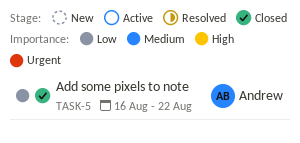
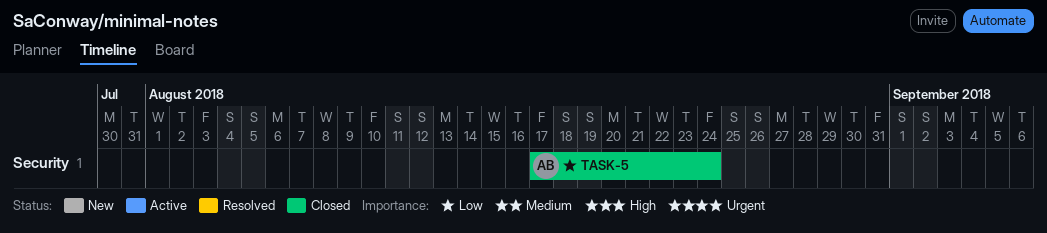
TASK-5, start: Aug 16 -> Aug 17
TASK-5, due: Aug 22 -> Aug 24

